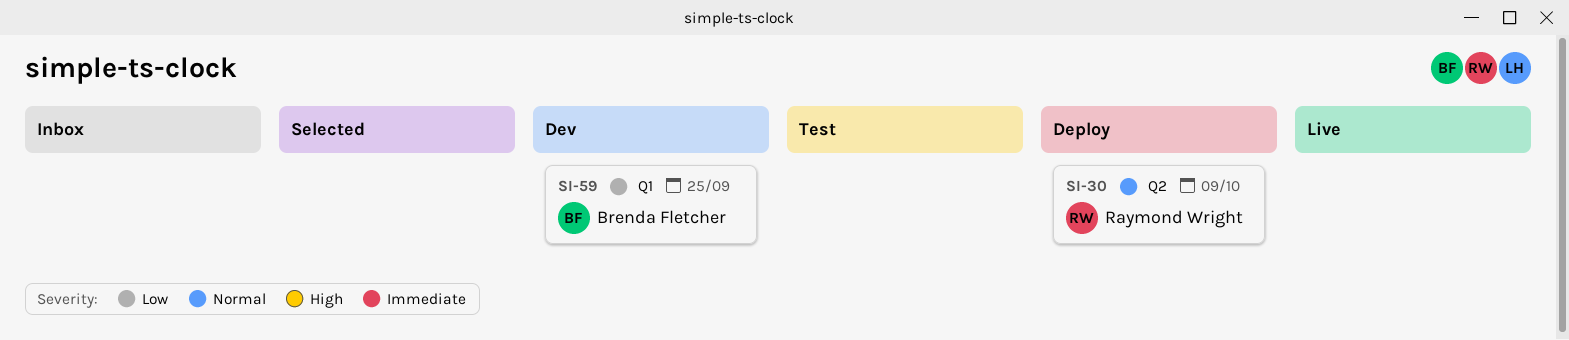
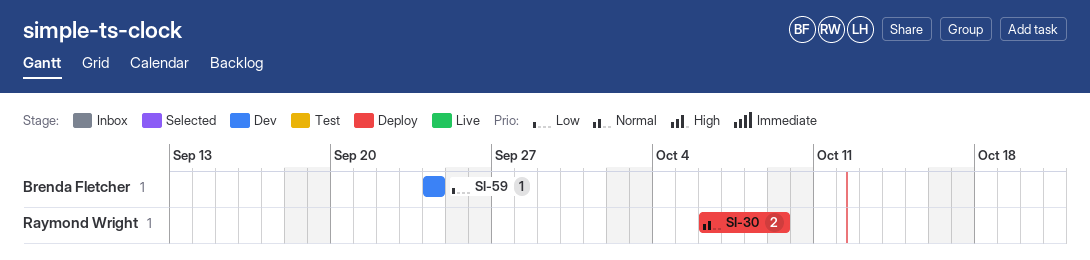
SI-59, due: Sep 25 -> Sep 24

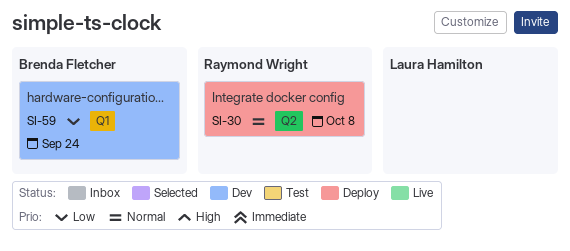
SI-30, due: Oct 9 -> Oct 8

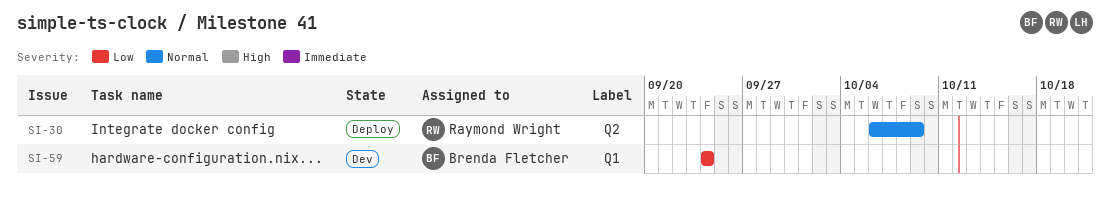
SI-30, due: Oct 8 -> Oct 9

